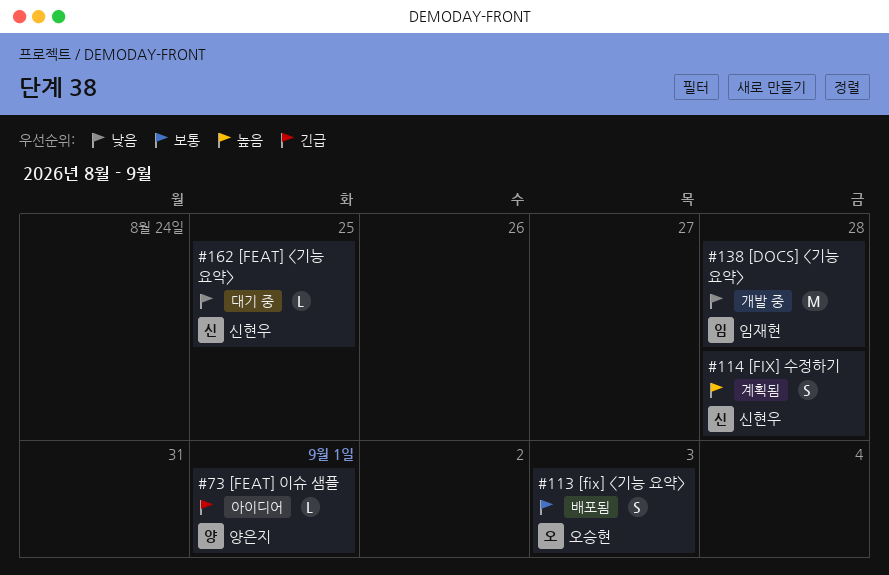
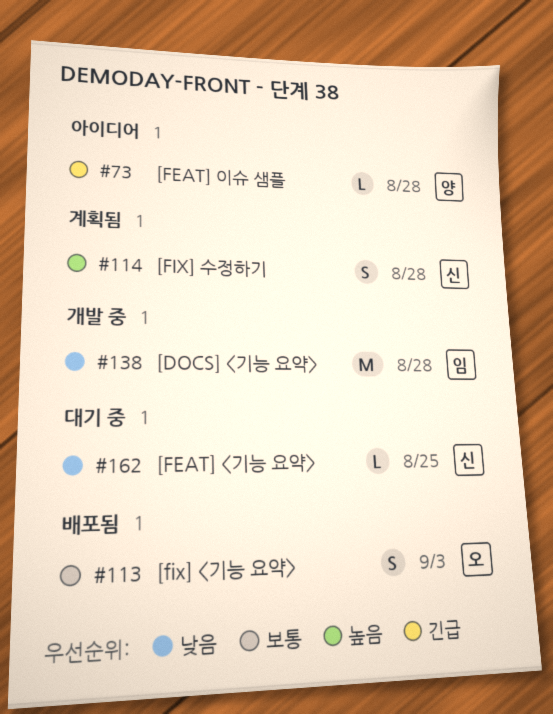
#73, due: Sep 1 -> Aug 28

